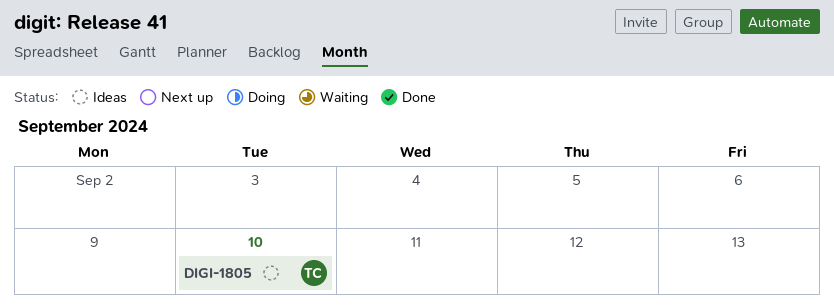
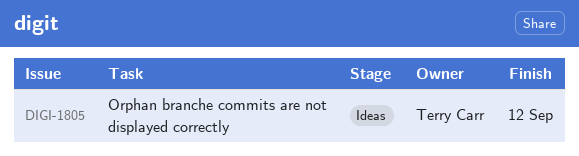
DIGI-1805, due: Sep 10 -> Sep 12

